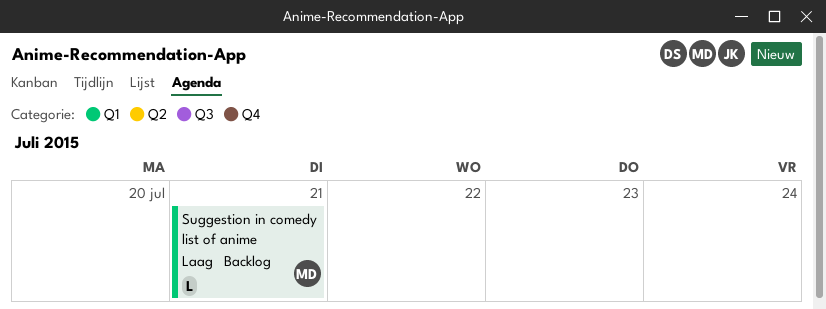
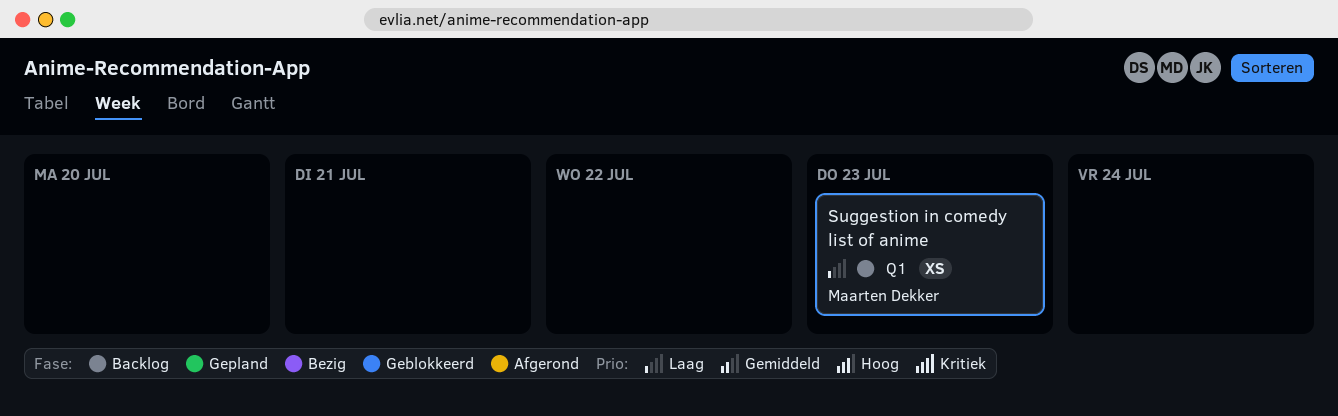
Suggestion in comedy list of anime, estimate: L -> XS
Suggestion in comedy list of anime, due: Jul 21 -> Jul 23

